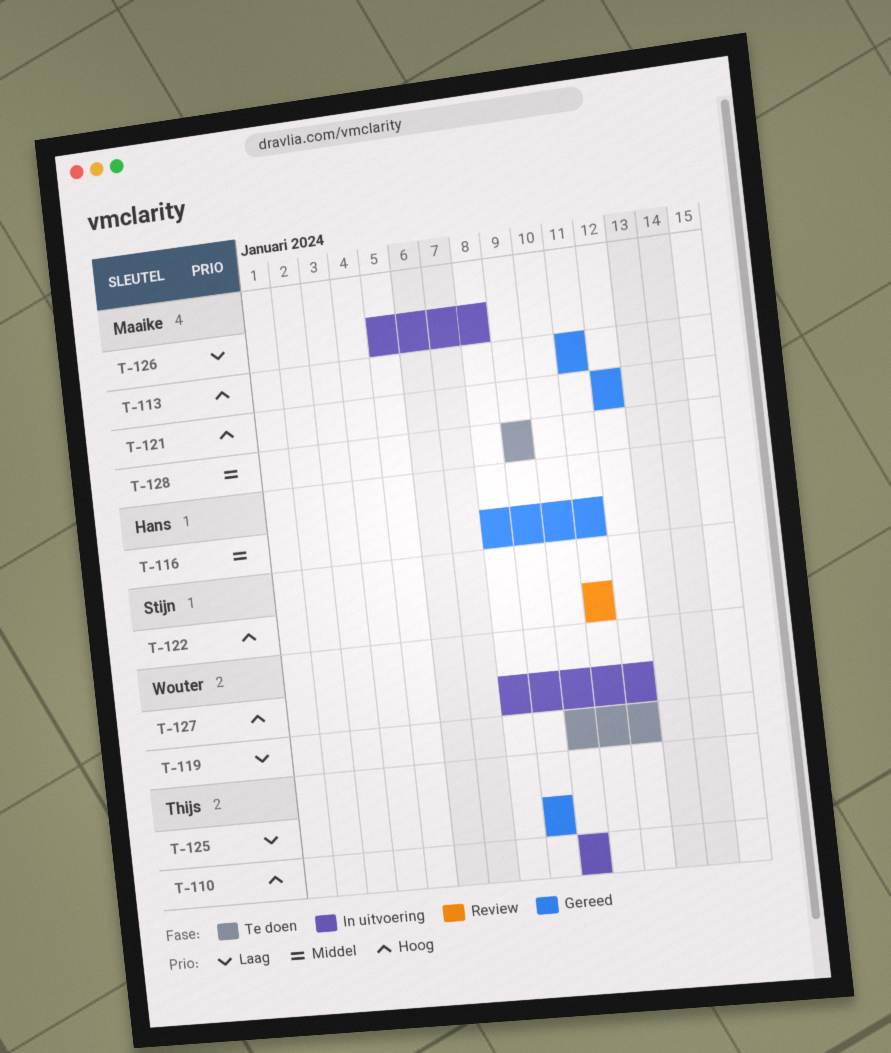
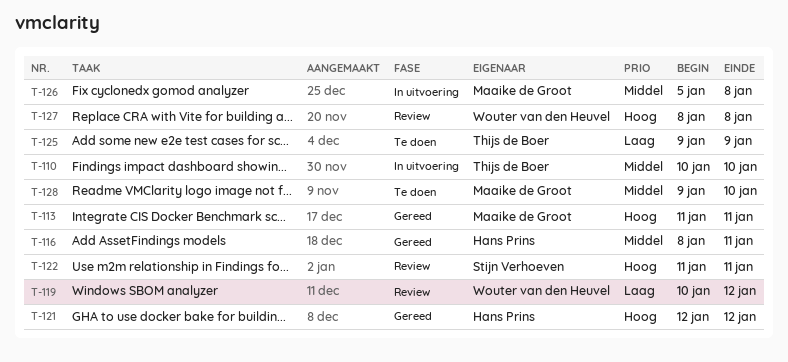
T-110, priority: Hoog -> Middel
T-119, status: Te doen -> Review
T-121, owner: Maaike de Groot -> Hans Prins
T-125, status: Gereed -> Te doen
T-126, priority: Laag -> Middel
T-127, status: In uitvoering -> Review
T-127, due: Jan 12 -> Jan 8
T-128, due: Jan 9 -> Jan 10

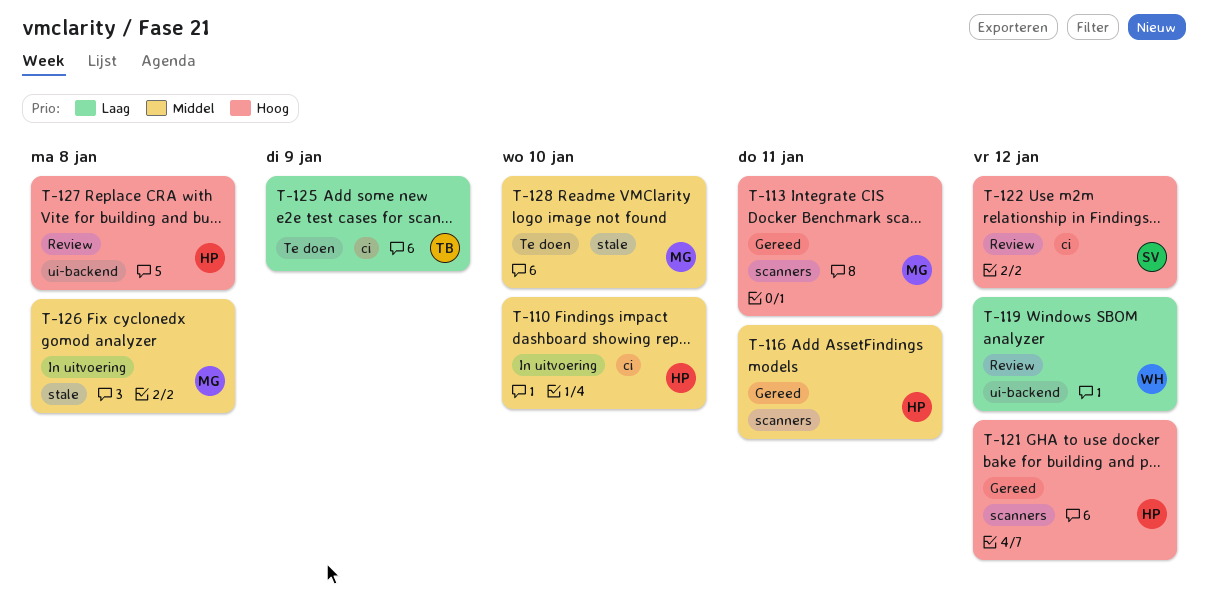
T-110, owner: Thijs de Boer -> Hans Prins
T-122, due: Jan 11 -> Jan 12
T-127, owner: Wouter van den Heuvel -> Hans Prins

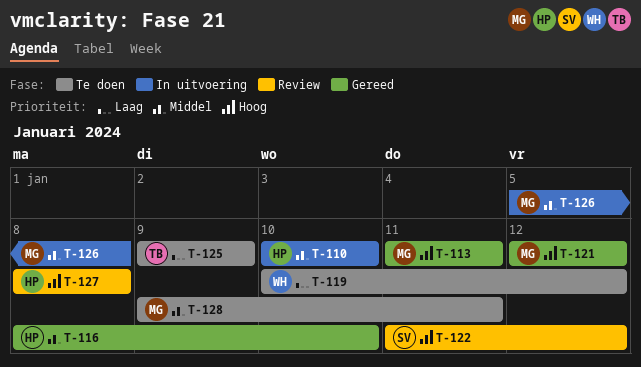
T-116, due: Jan 11 -> Jan 10
T-119, status: Review -> Te doen
T-121, owner: HP -> MG
T-128, due: Jan 10 -> Jan 11

